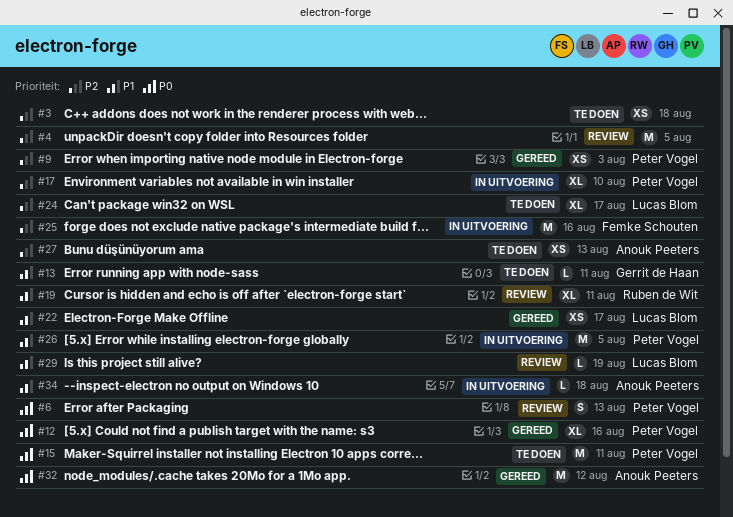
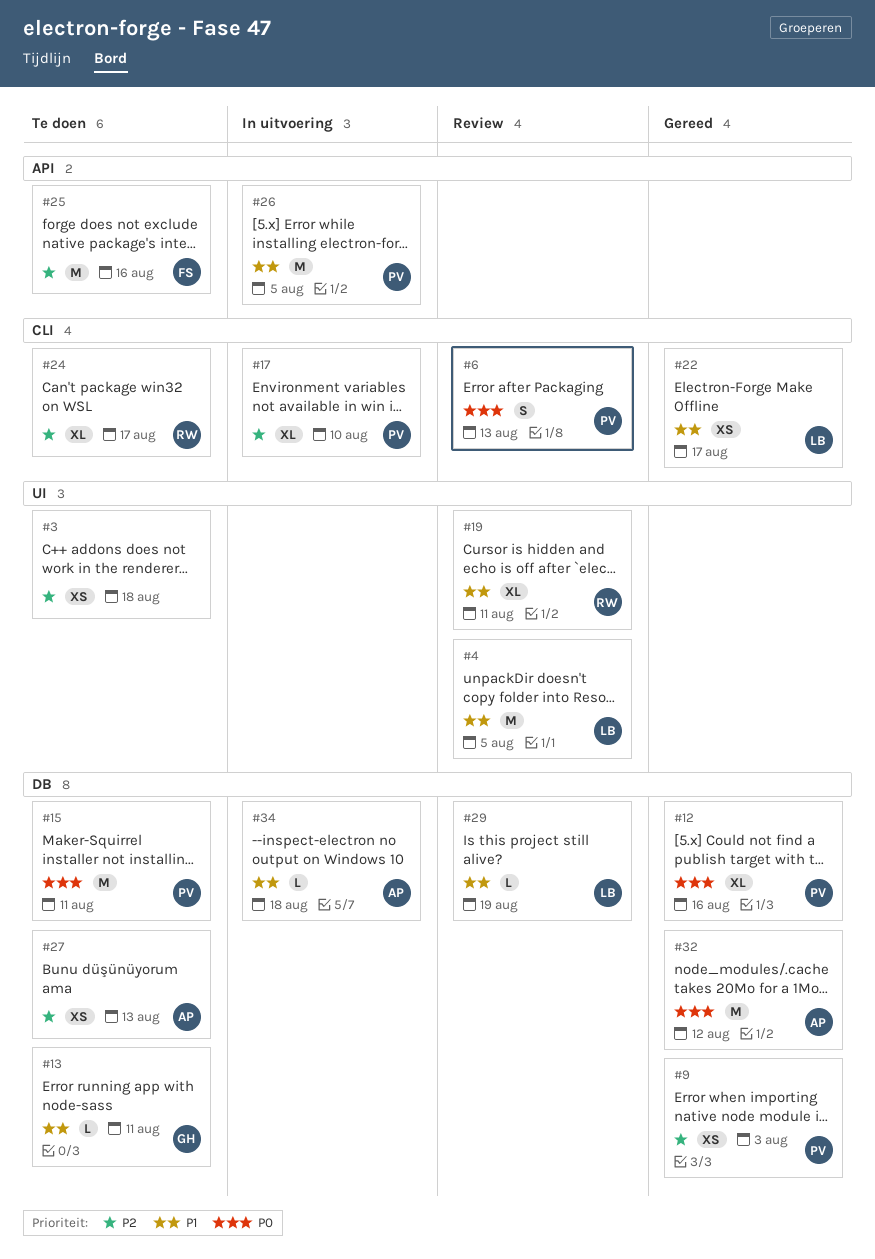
#4, owner: none -> Lucas Blom
#4, priority: P2 -> P1
#24, owner: Lucas Blom -> Ruben de Wit
#25, status: In uitvoering -> Te doen

